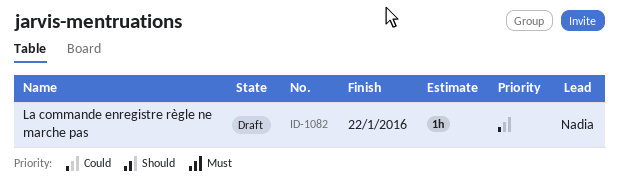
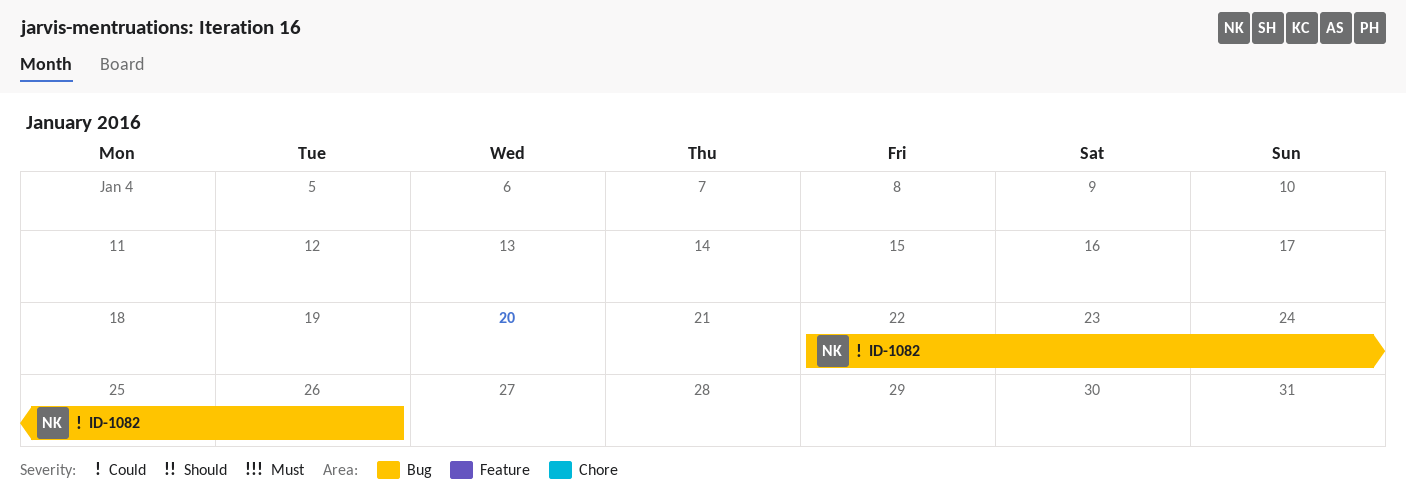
ID-1082, due: Jan 22 -> Jan 26

